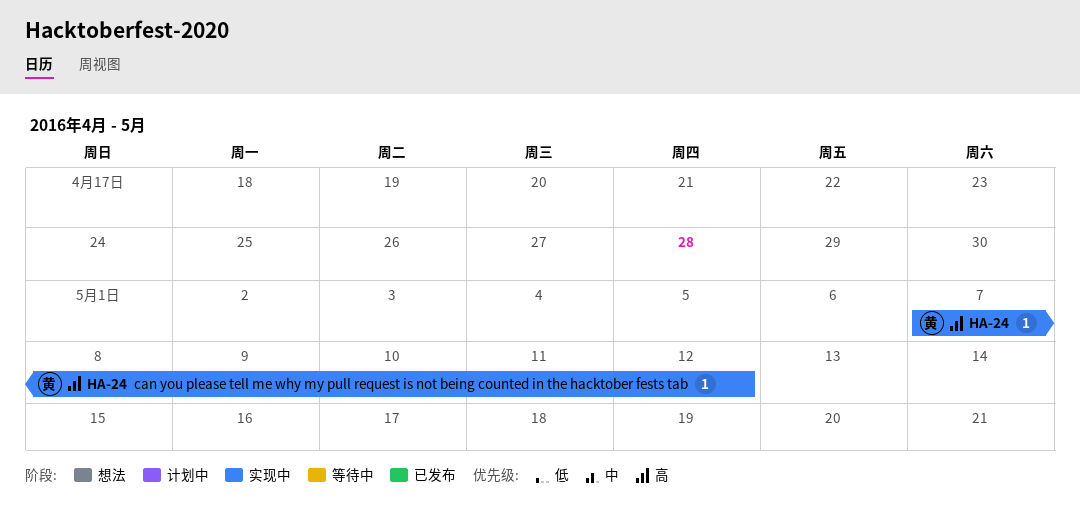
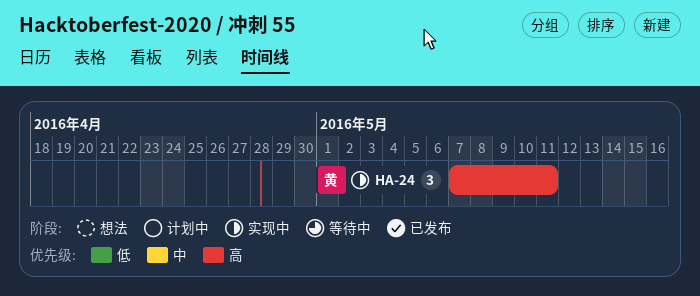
HA-24, estimate: 1 -> 3
HA-24, due: May 12 -> May 11

